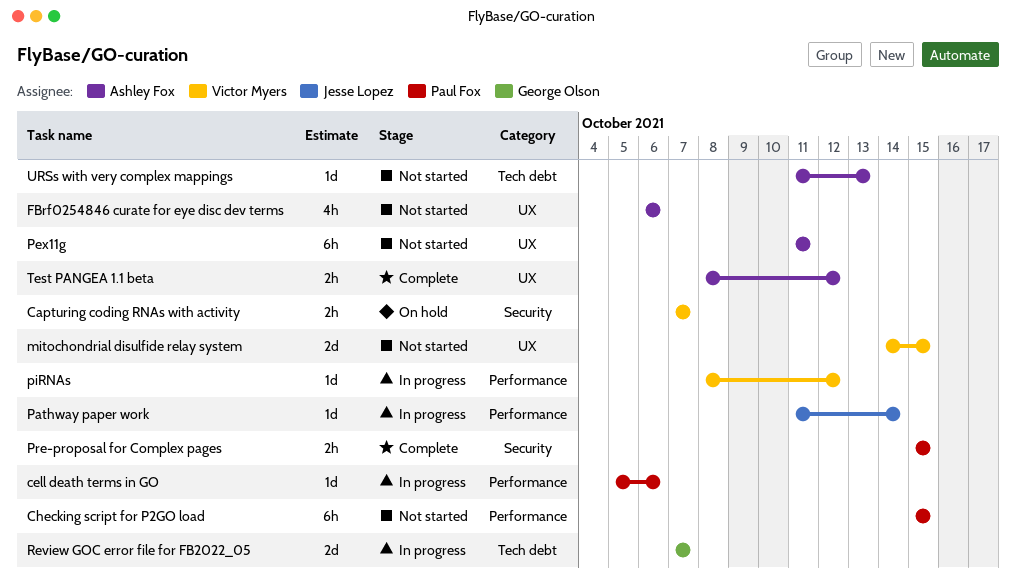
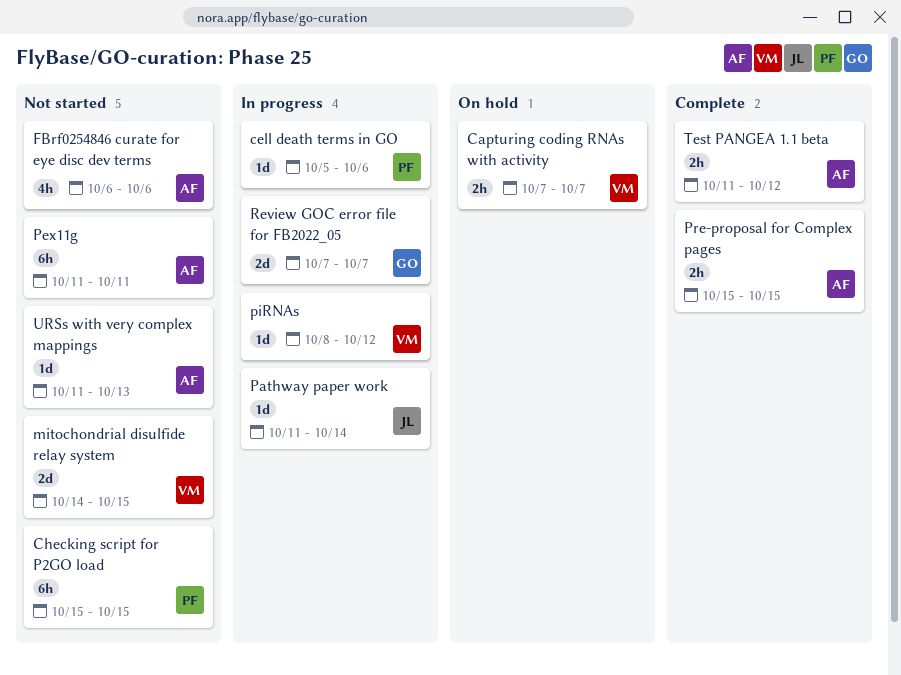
Pre-proposal for Complex pages, owner: Paul Fox -> Ashley Fox
Test PANGEA 1.1 beta, start: Oct 8 -> Oct 11

